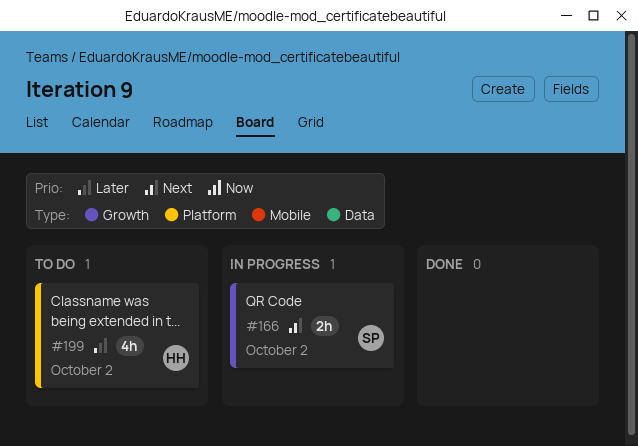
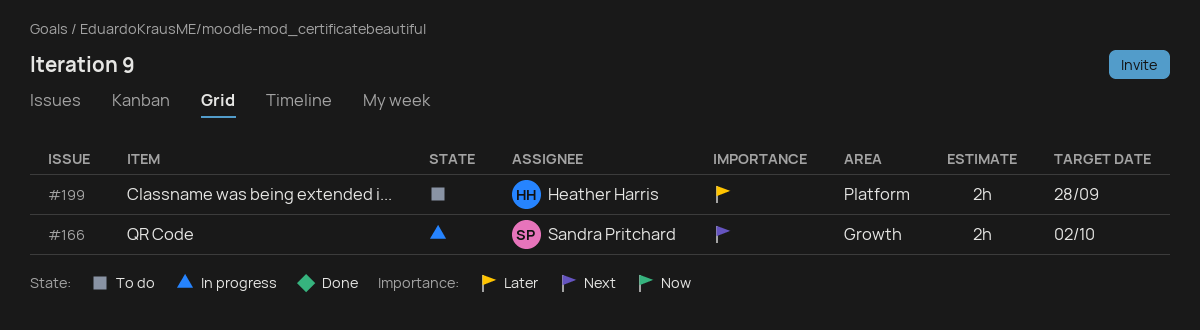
#199, estimate: 4h -> 2h
#199, due: Oct 2 -> Sep 28

